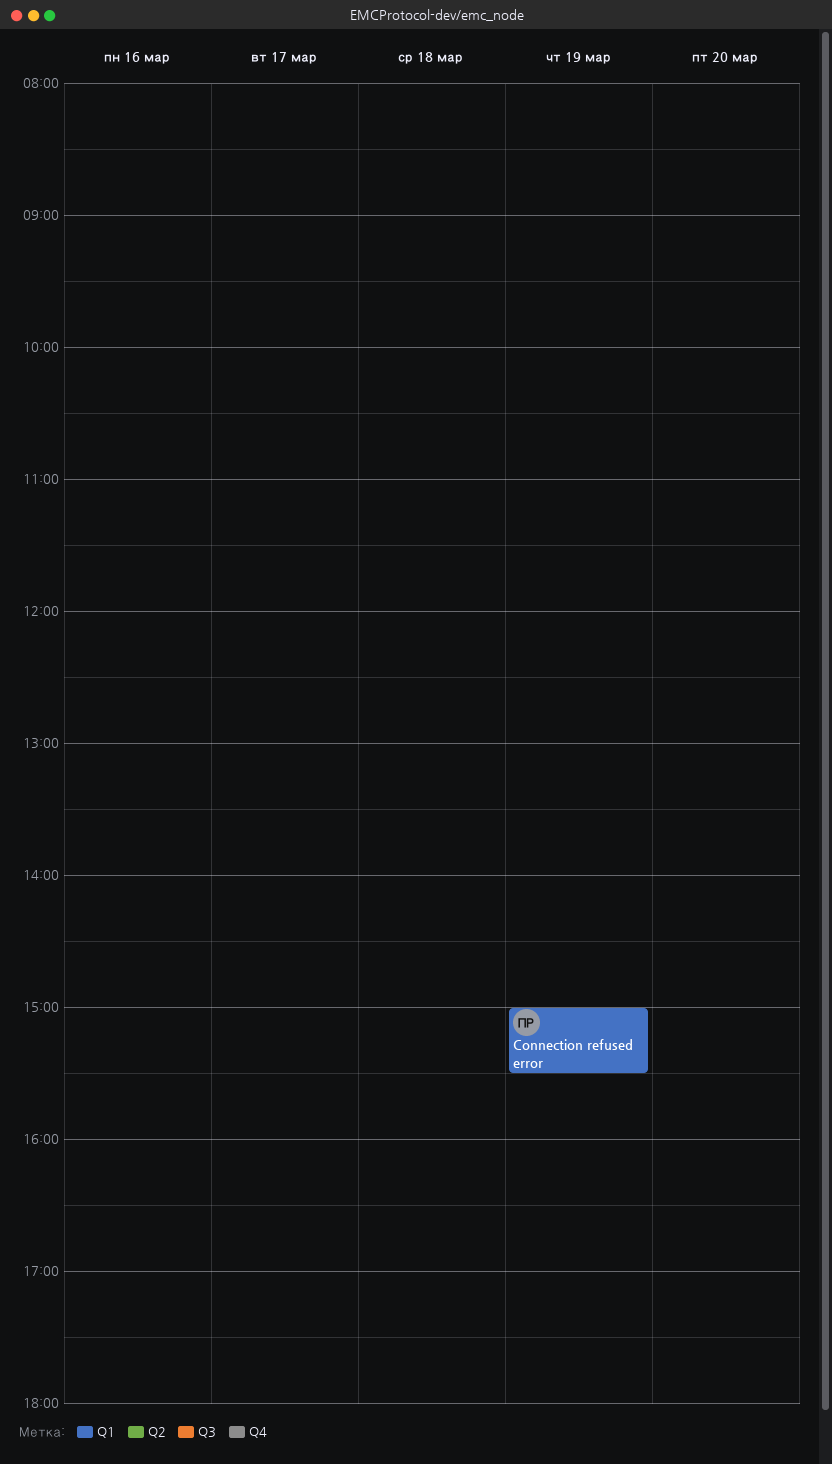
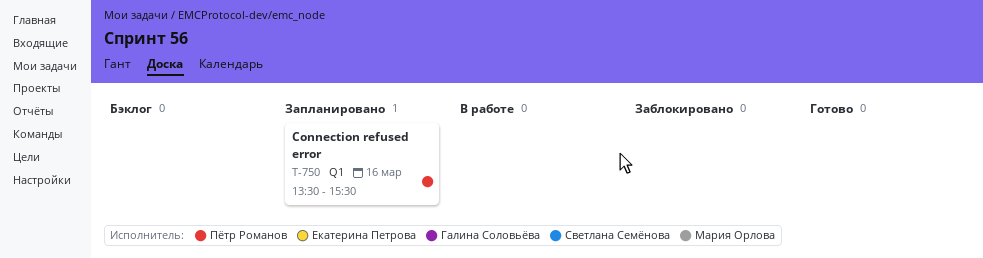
Connection refused error, day: Mar 19 -> Mar 16
Connection refused error, begins: 15:00 -> 13:30

